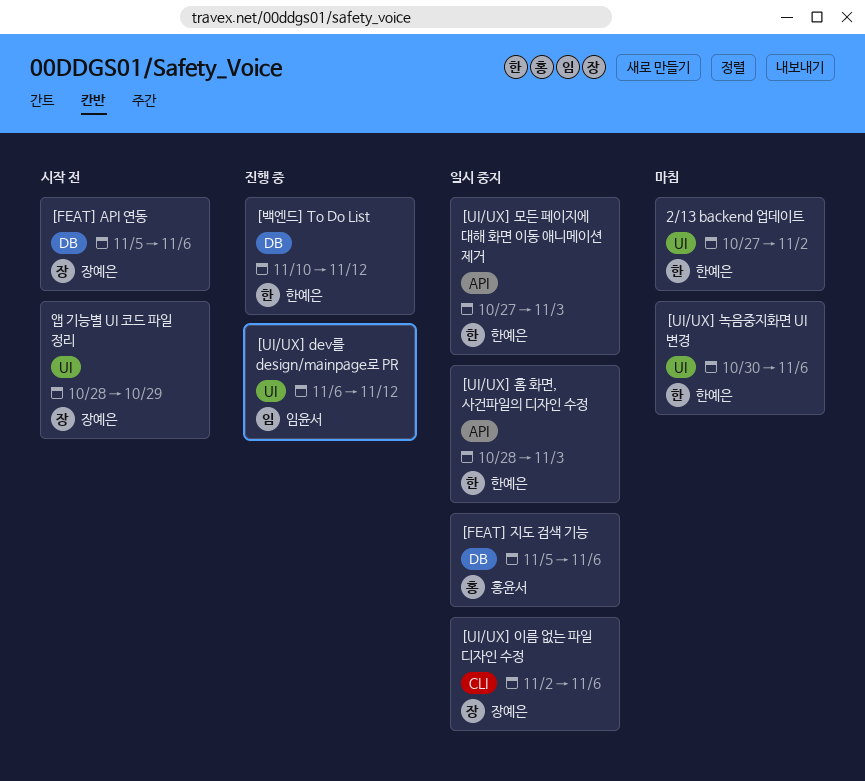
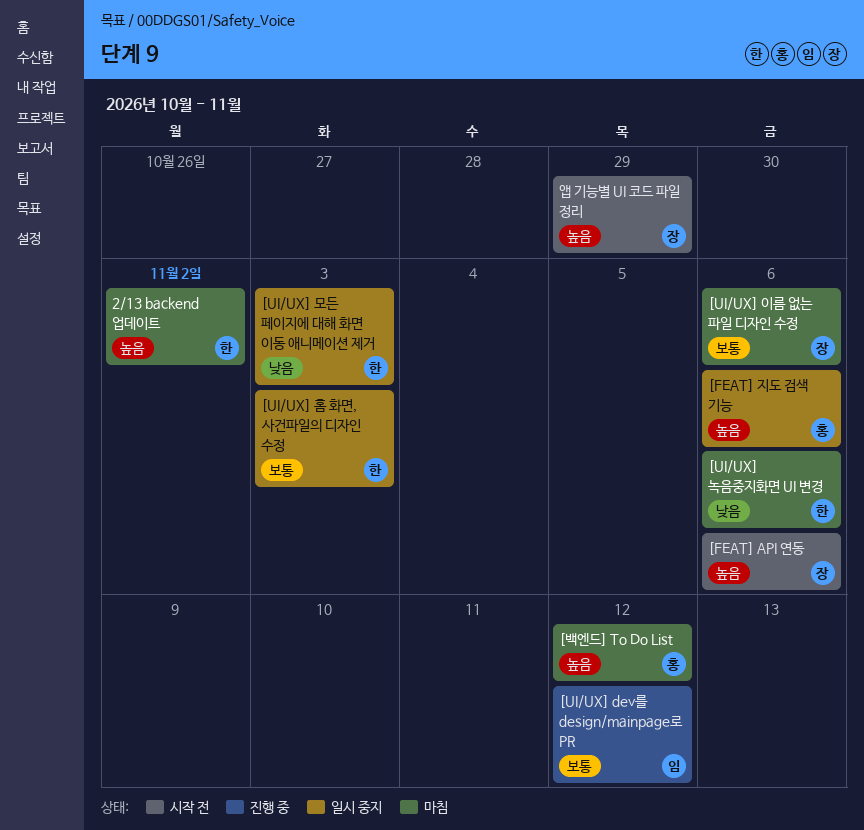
[UI/UX] 이름 없는 파일 디자인 수정, status: 일시 중지 -> 마침
[백엔드] To Do List, status: 진행 중 -> 마침
[백엔드] To Do List, owner: 한예은 -> 홍윤서

